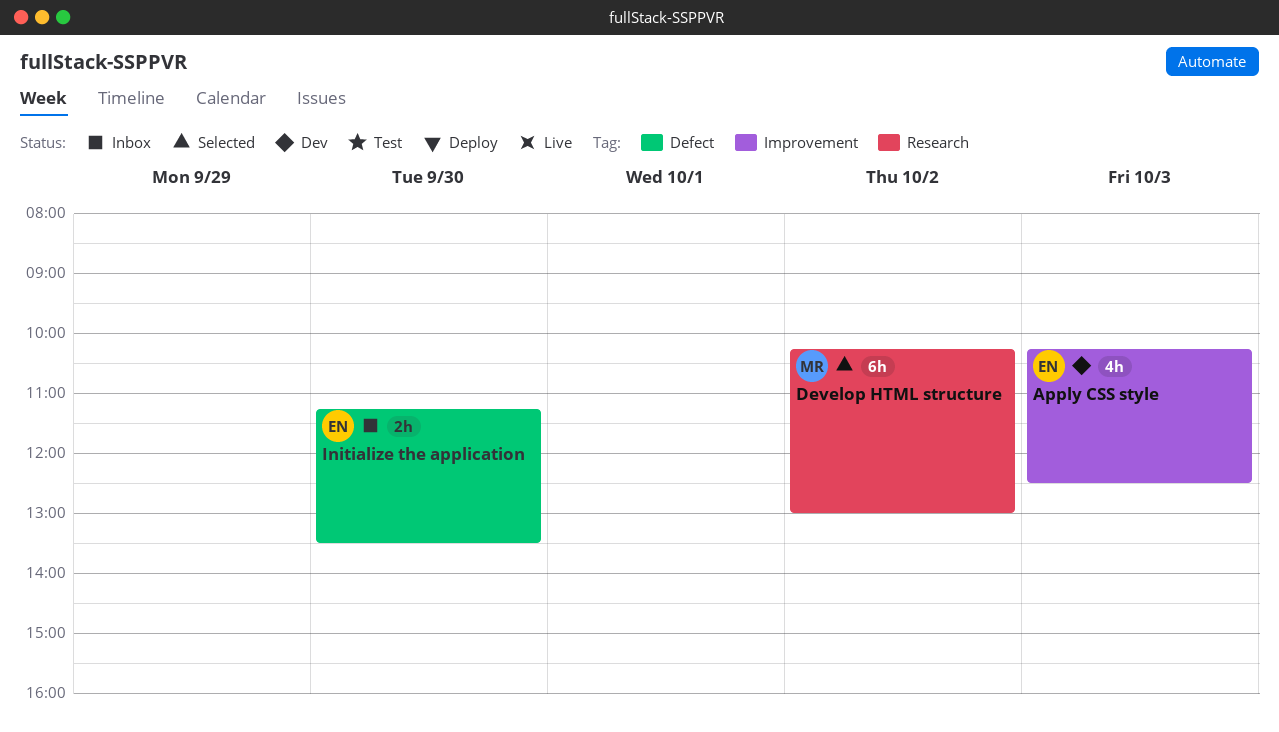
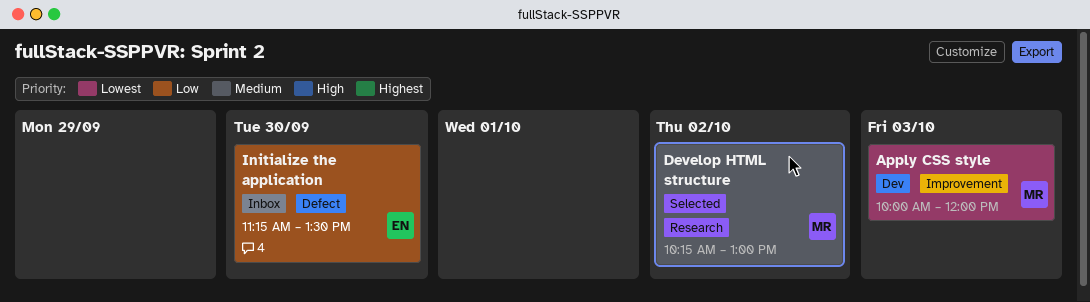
Apply CSS style, owner: EN -> MR
Apply CSS style, begins: 10:15 -> 10:00
Apply CSS style, ends: 12:30 -> 12:00

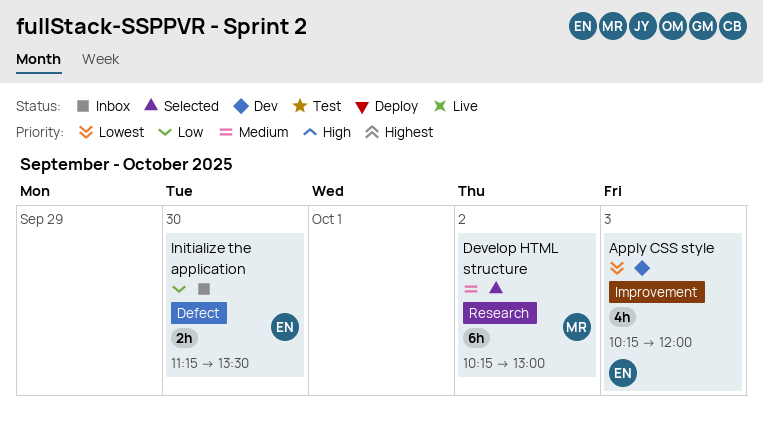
Apply CSS style, owner: MR -> EN
Apply CSS style, begins: 10:00 -> 10:15

